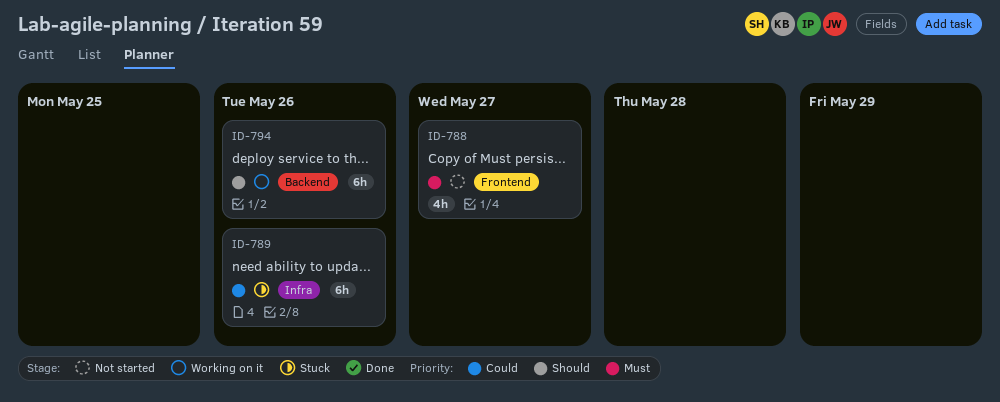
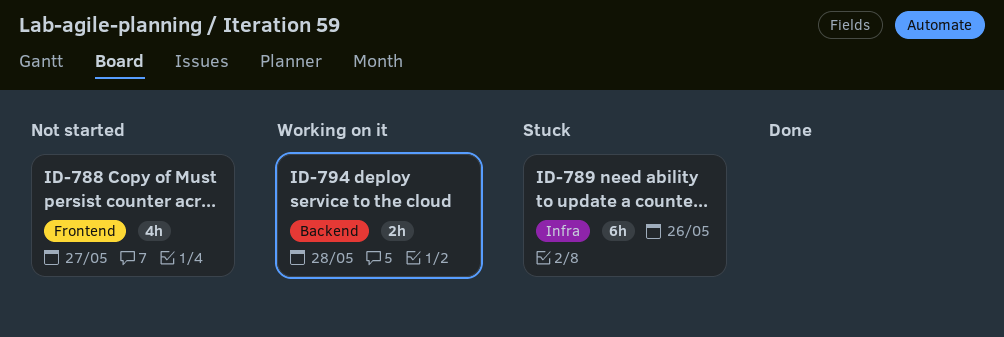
ID-794, estimate: 6h -> 2h
ID-794, due: May 26 -> May 28

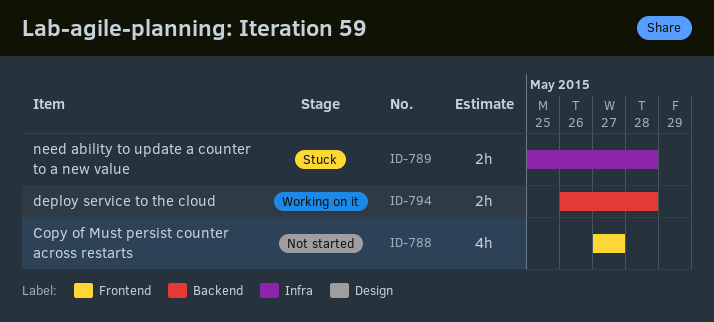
ID-789, estimate: 6h -> 2h
ID-789, due: May 26 -> May 28

